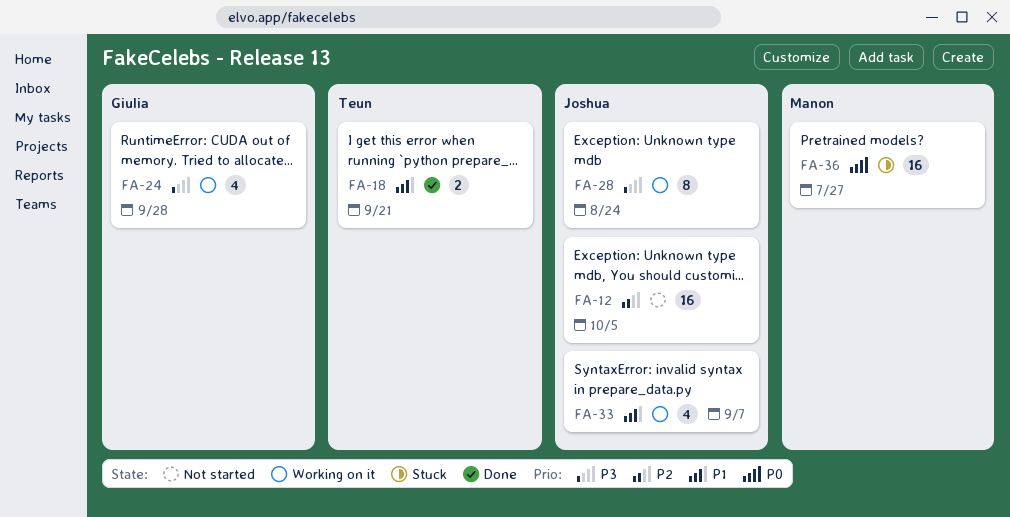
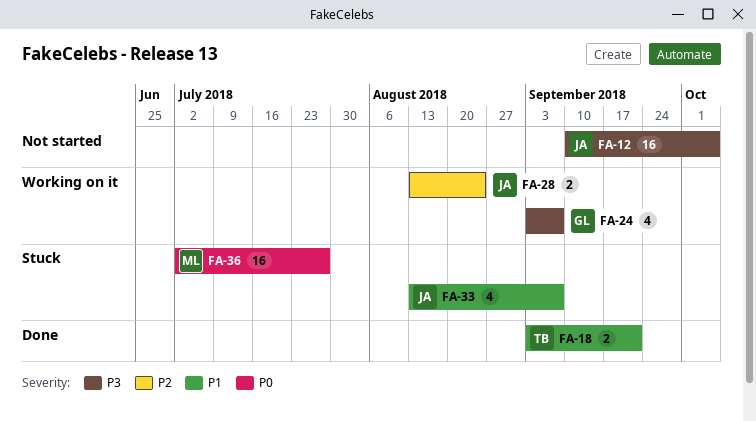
FA-12, priority: P2 -> P3
FA-24, due: Sep 28 -> Sep 7
FA-28, priority: P3 -> P2
FA-28, estimate: 8 -> 2
FA-33, status: Working on it -> Stuck

